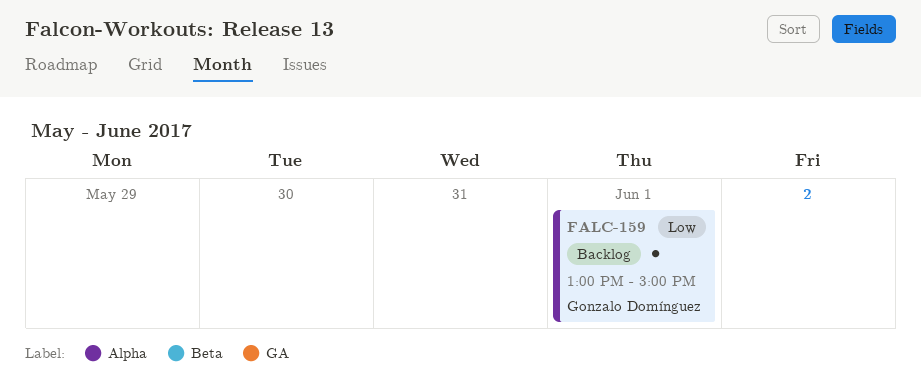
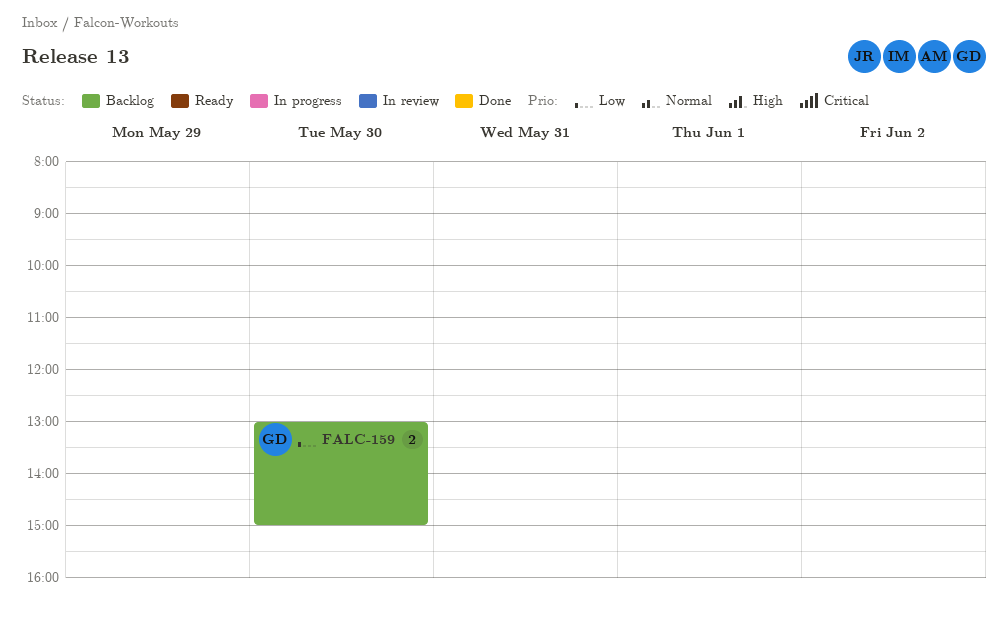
FALC-159, estimate: 1 -> 2
FALC-159, day: Jun 1 -> May 30

